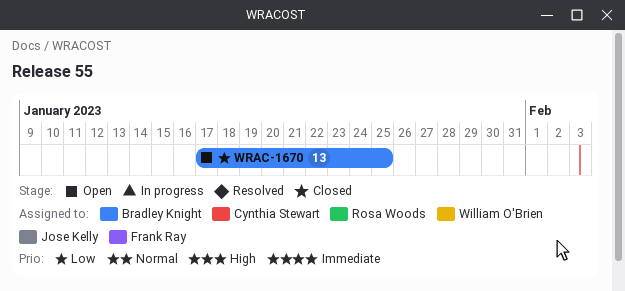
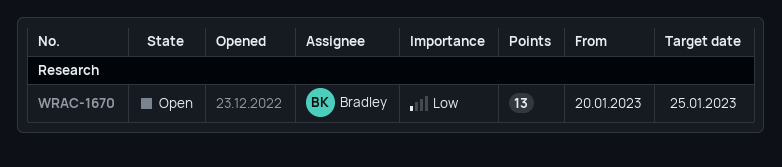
WRAC-1670, start: Jan 17 -> Jan 20

